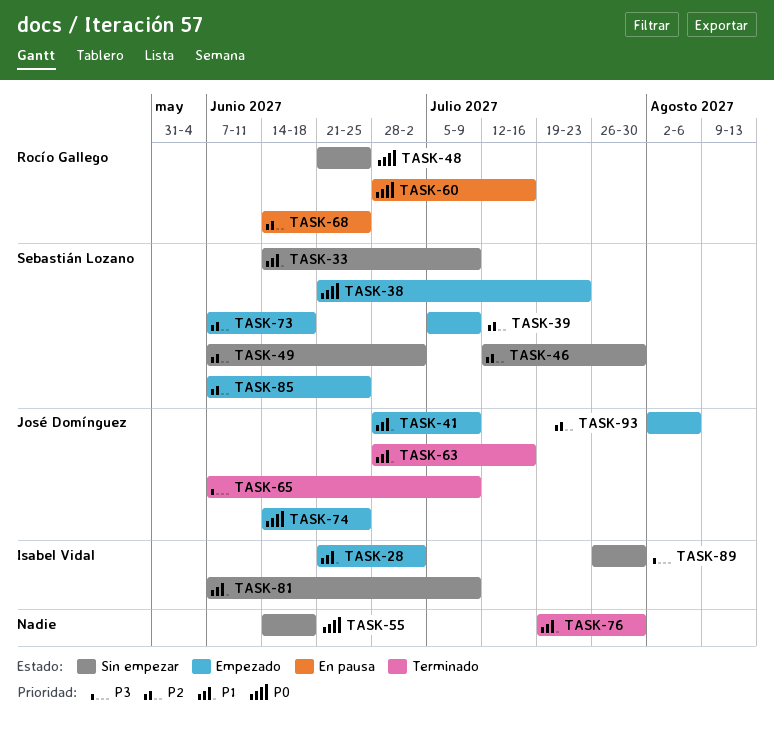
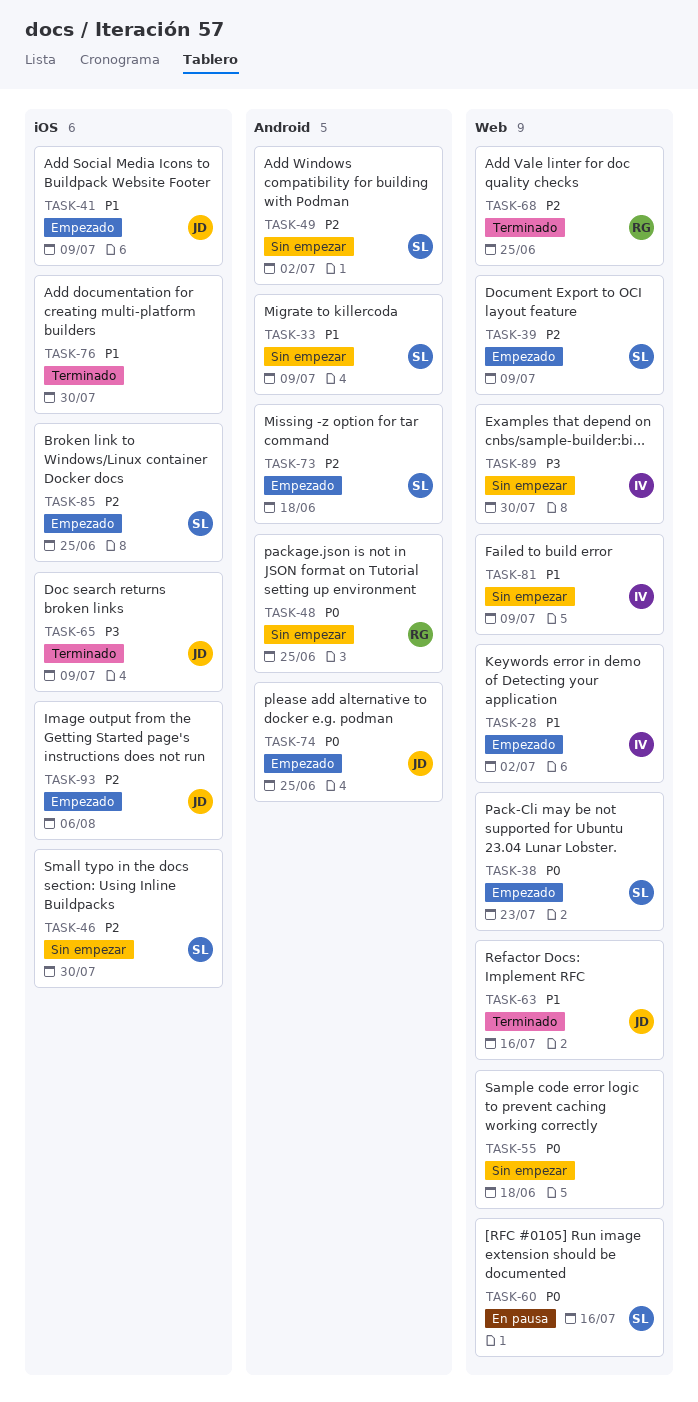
TASK-60, owner: Rocío Gallego -> Sebastián Lozano
TASK-68, status: En pausa -> Terminado

